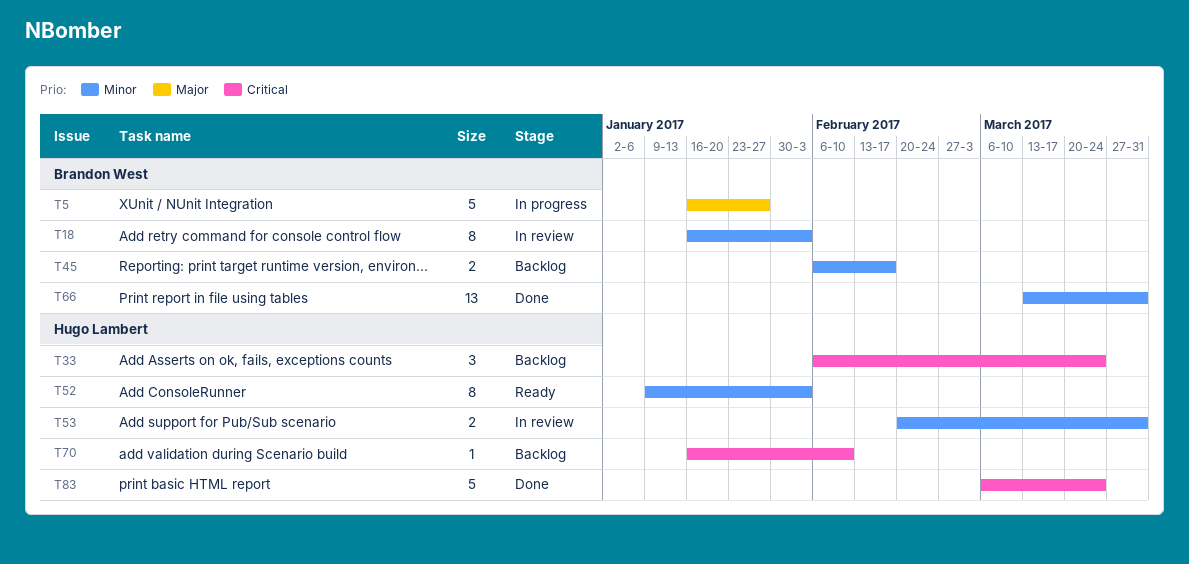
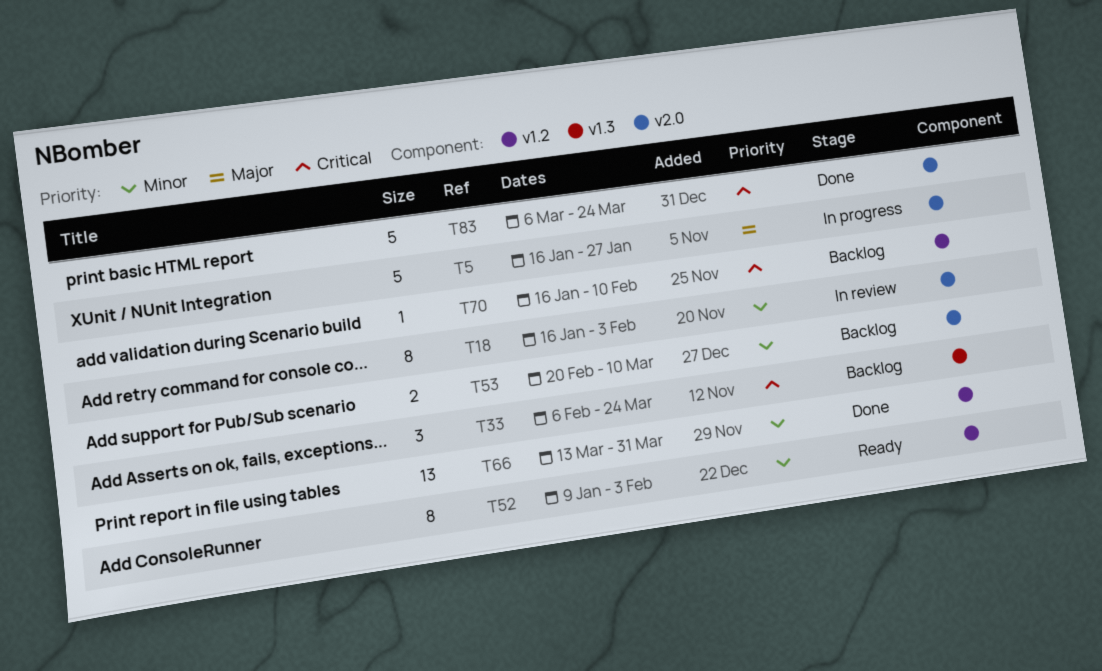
T45: present -> none
T53, status: In review -> Backlog
T53, due: Mar 31 -> Mar 10

